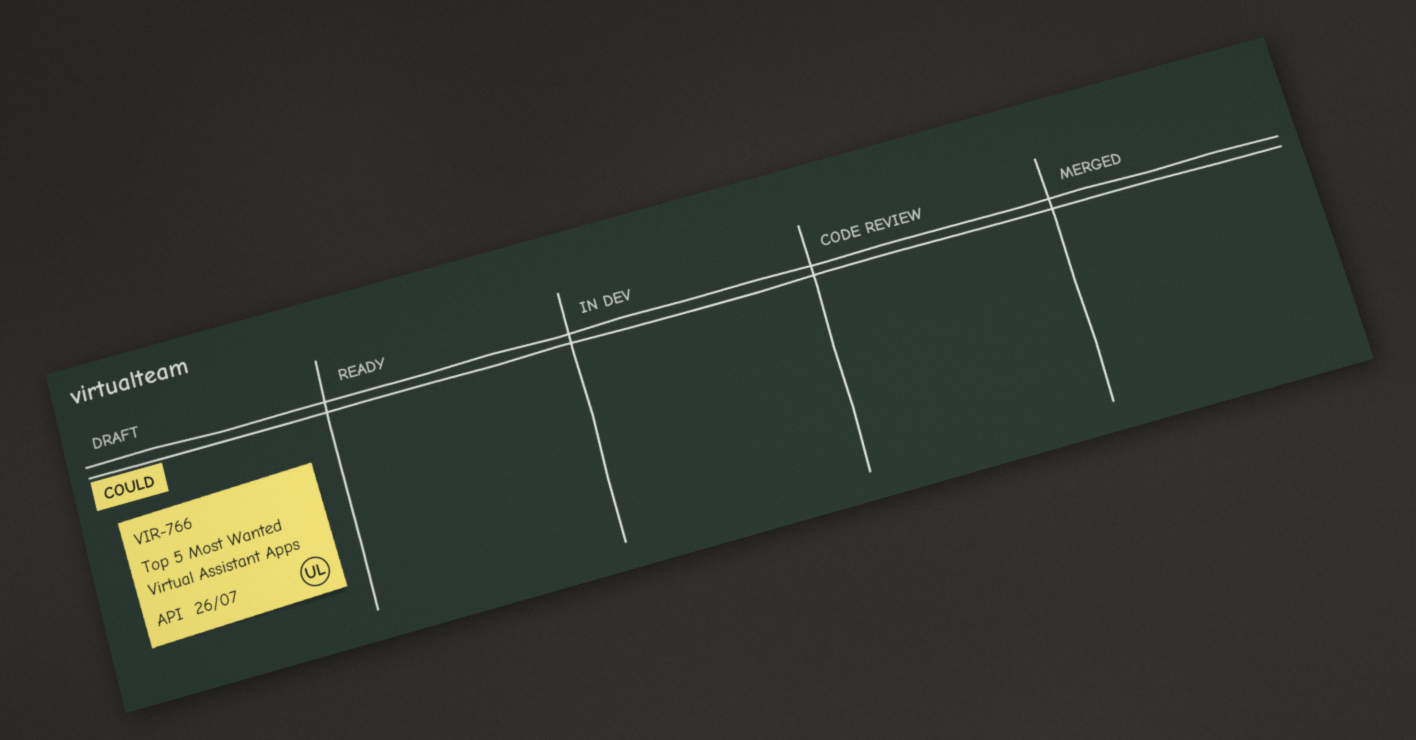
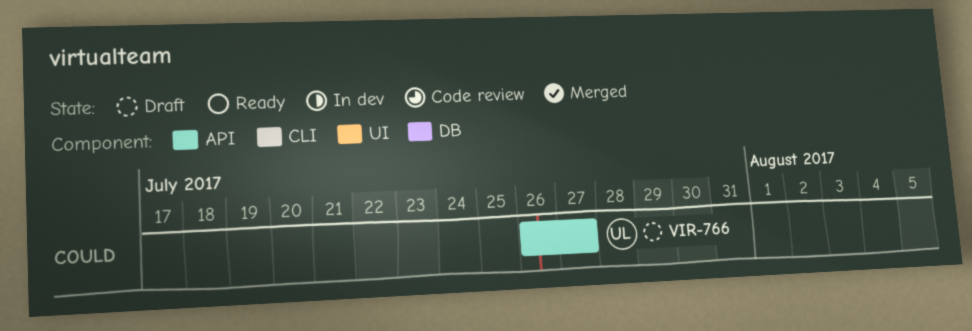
VIR-766, due: Jul 26 -> Jul 27

